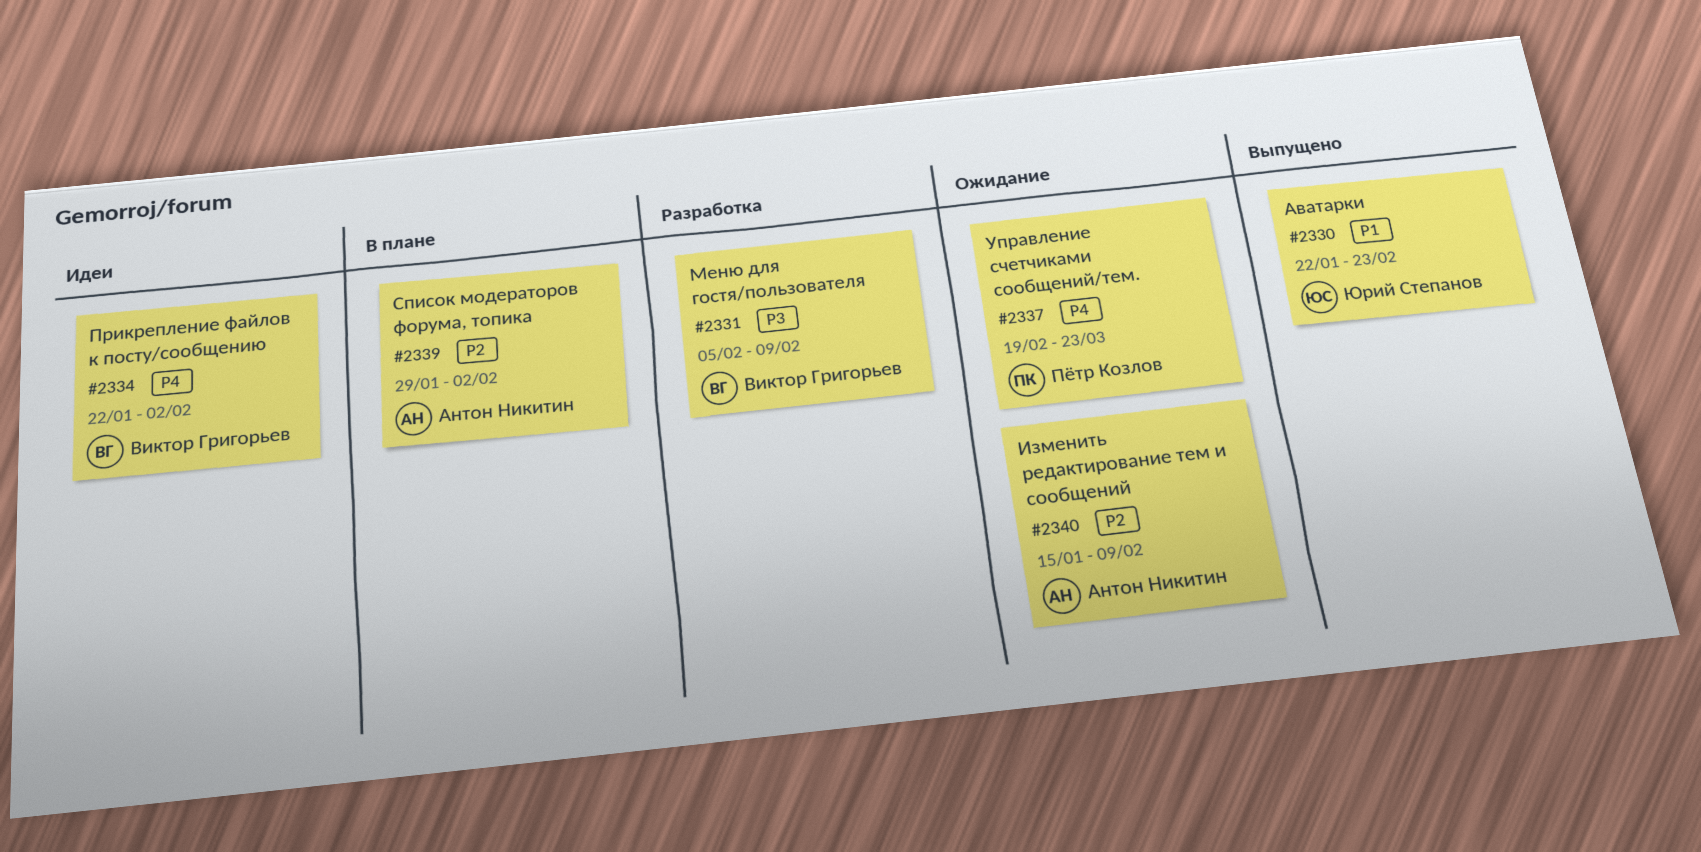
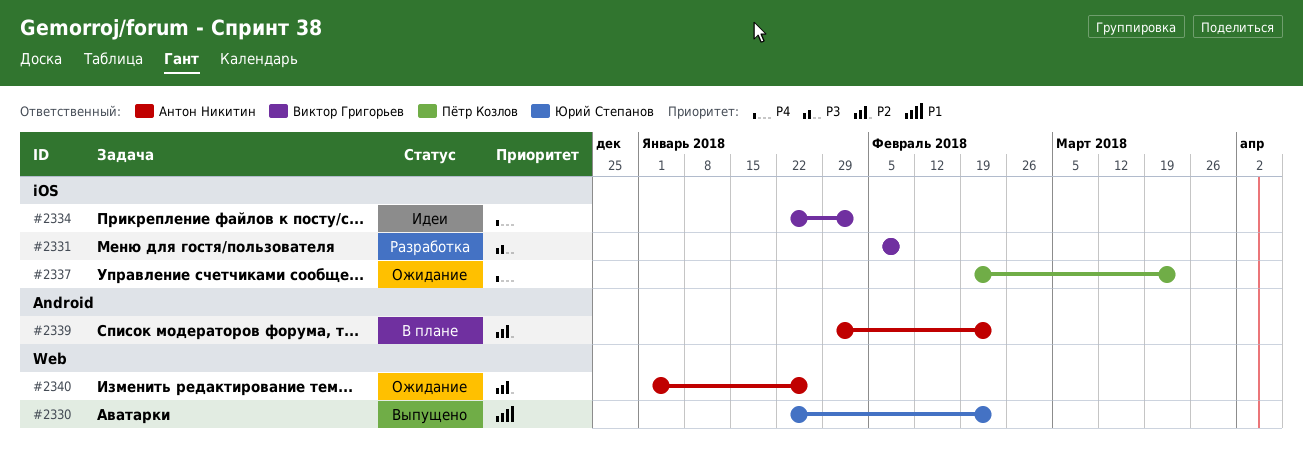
#2339, due: Feb 2 -> Feb 23
#2340, start: Jan 15 -> Jan 1
#2340, due: Feb 9 -> Jan 26

